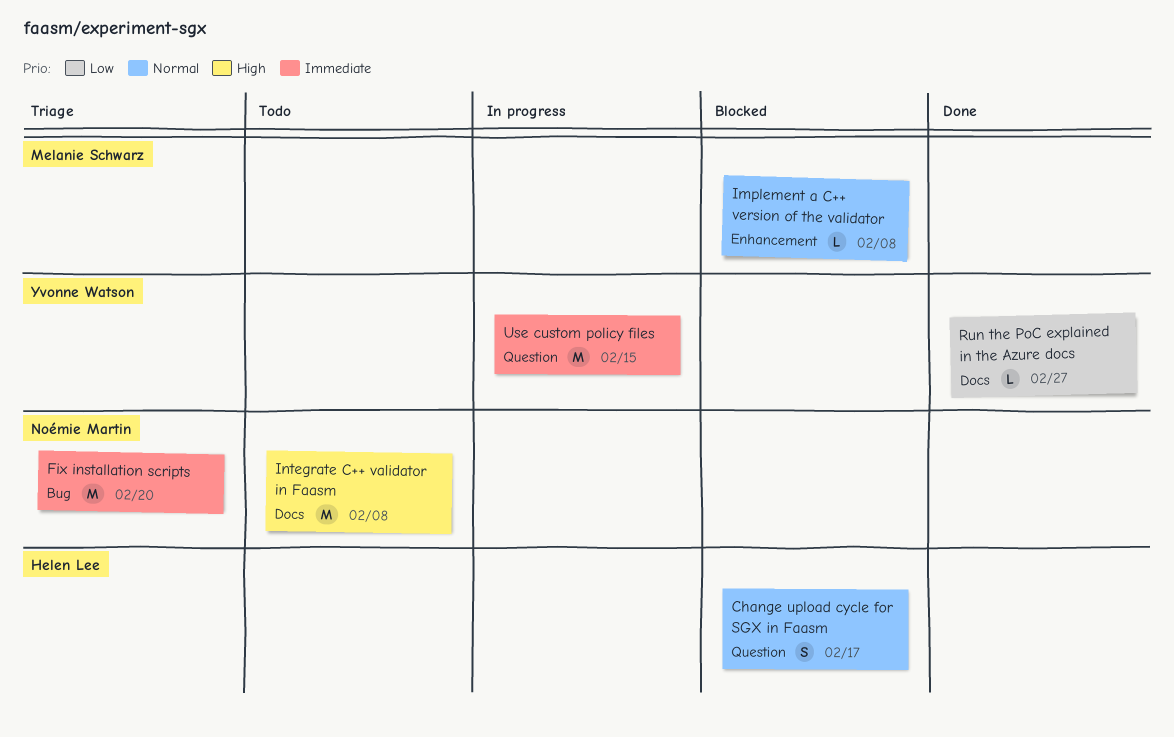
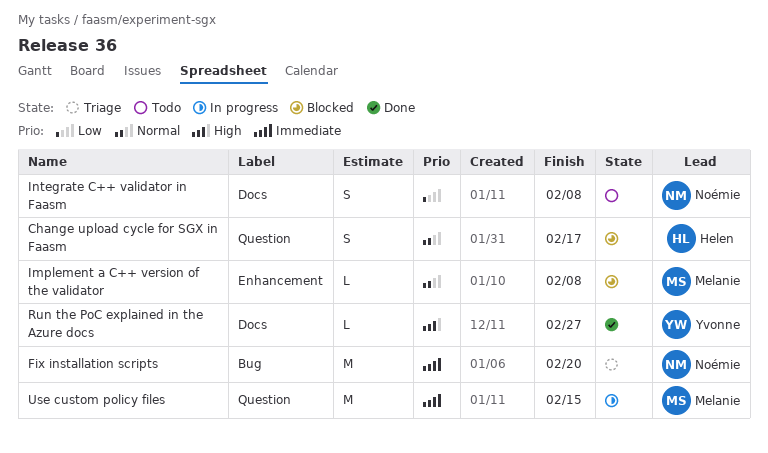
Integrate C++ validator in Faasm, priority: High -> Low
Integrate C++ validator in Faasm, estimate: M -> S
Run the PoC explained in the Azure docs, priority: Low -> High
Use custom policy files, owner: Yvonne Watson -> Melanie Schwarz

